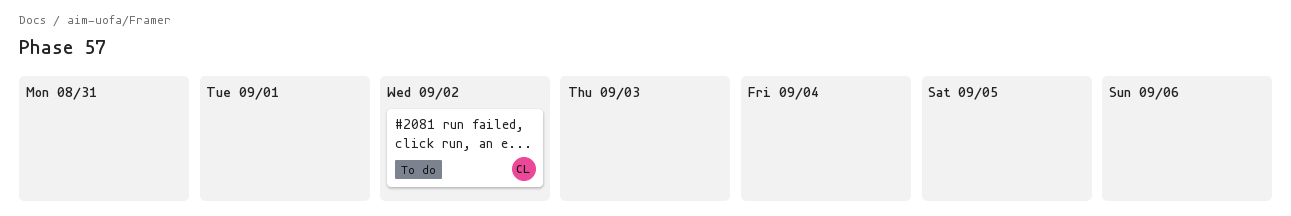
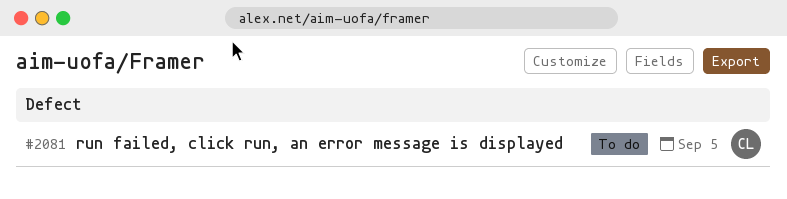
#2081, due: Sep 2 -> Sep 5

